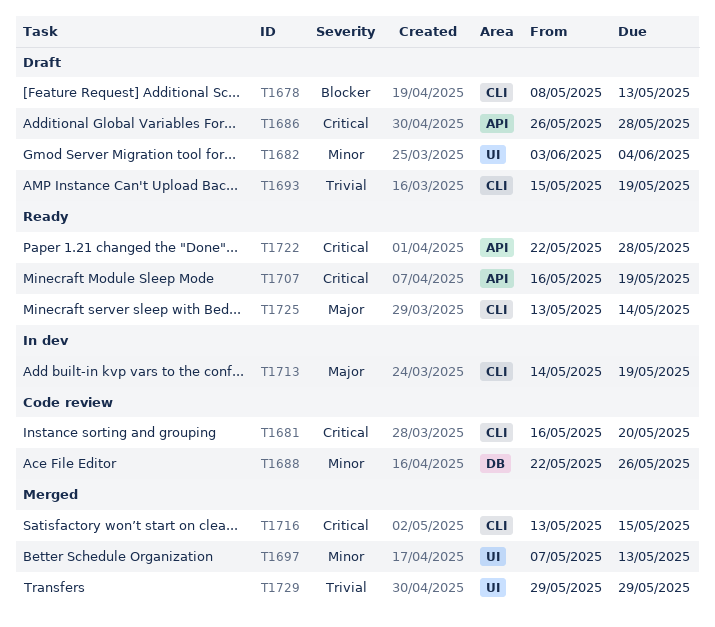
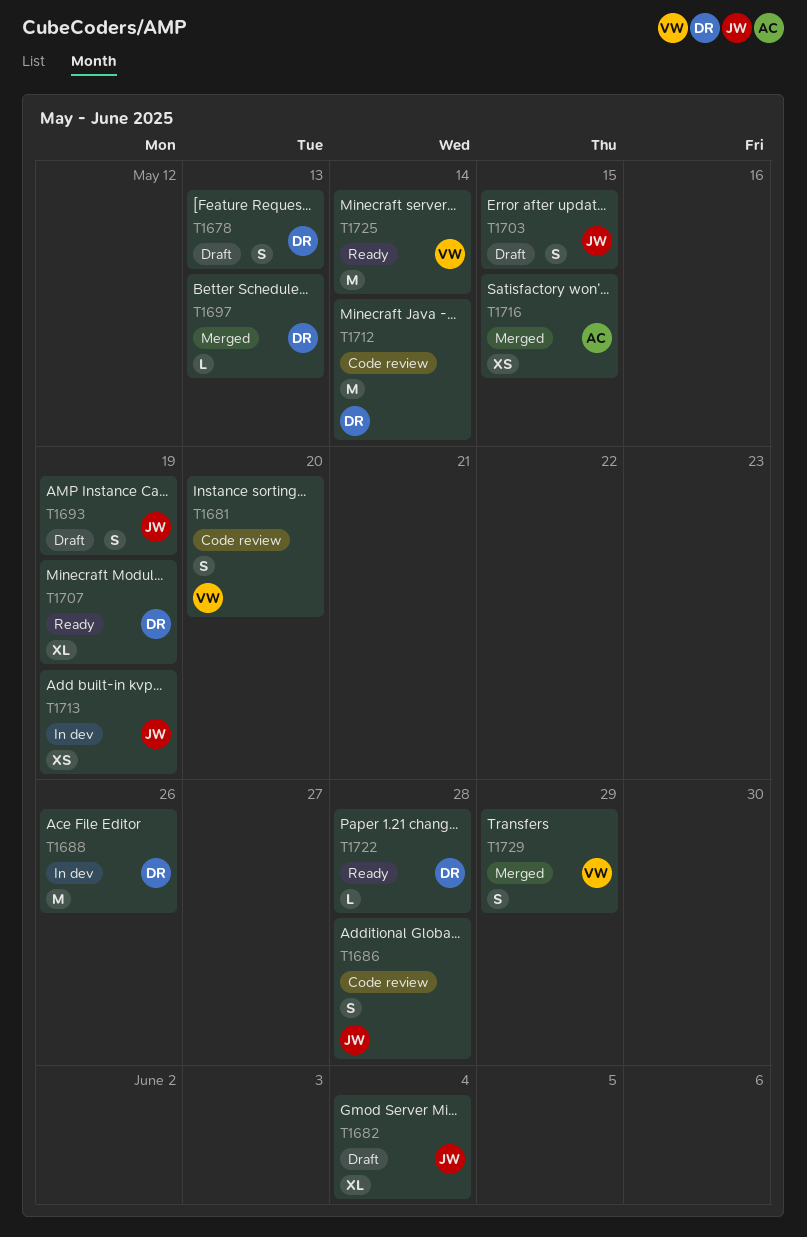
T1686, status: Draft -> Code review
T1688, status: Code review -> In dev
T1703: none -> present
T1712: none -> present

